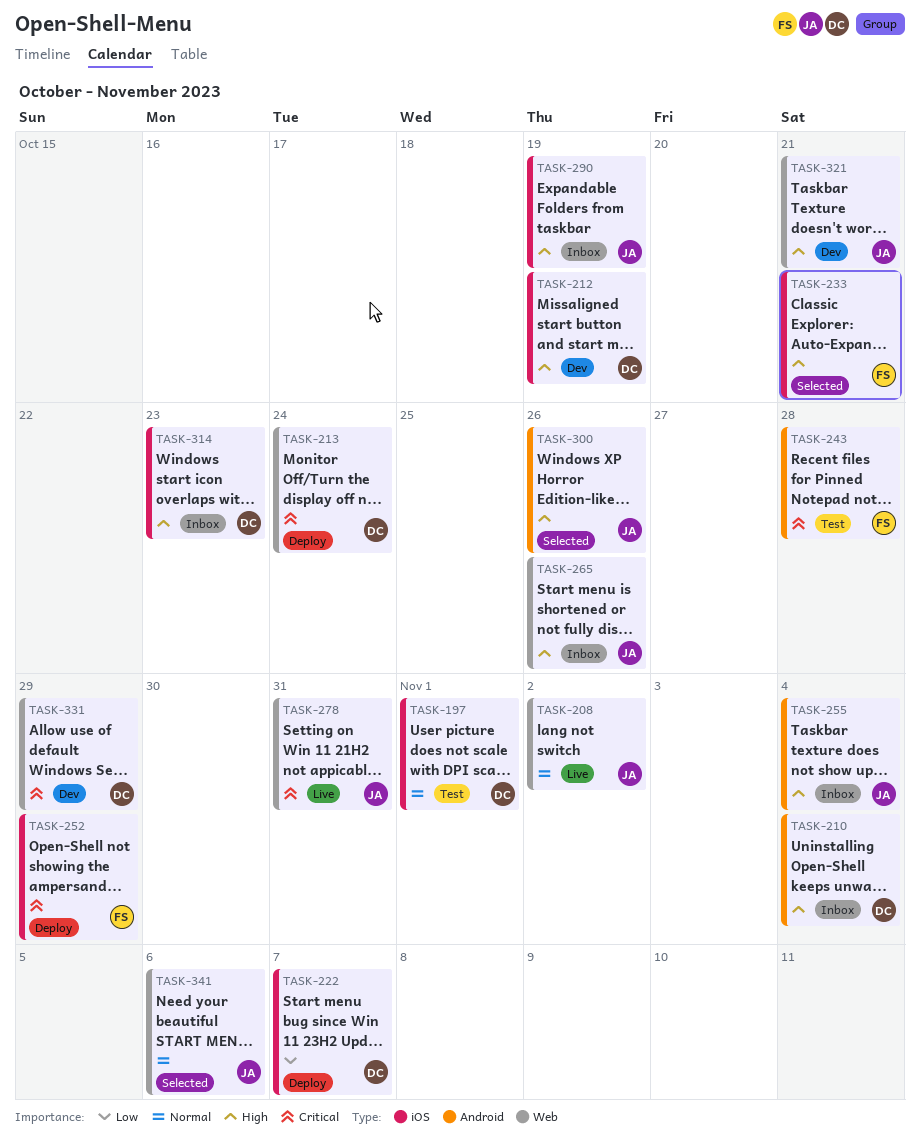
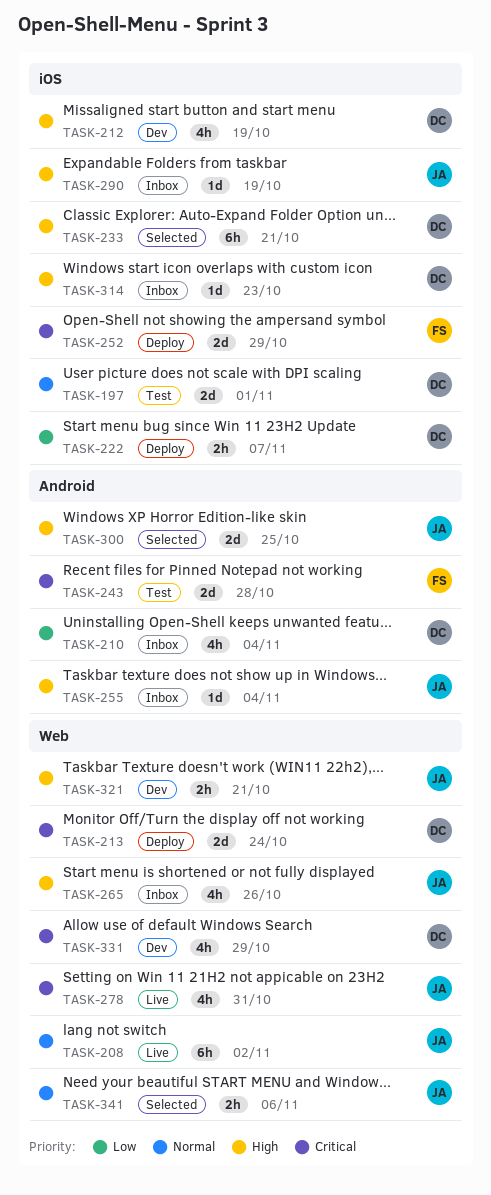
TASK-210, priority: High -> Low
TASK-233, owner: FS -> DC
TASK-300, due: Oct 26 -> Oct 25

